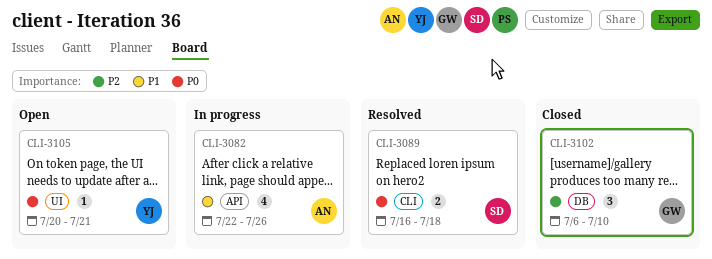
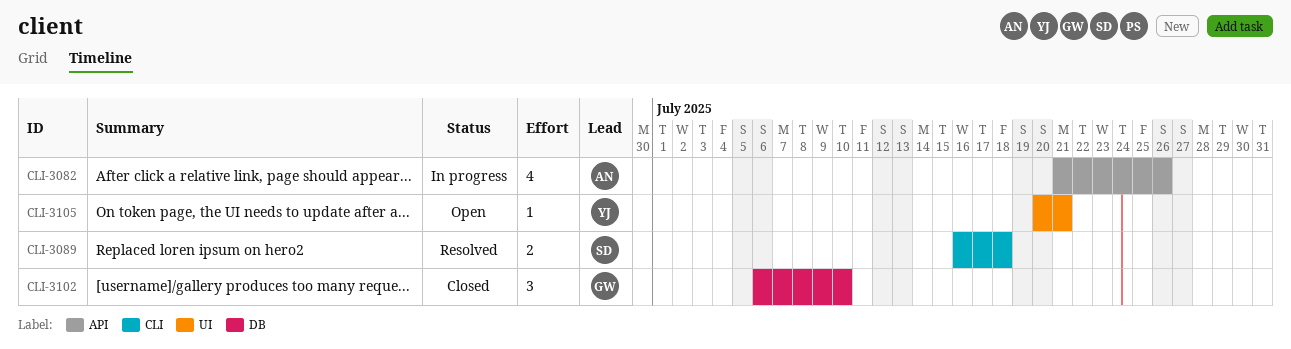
CLI-3082, start: Jul 22 -> Jul 21

